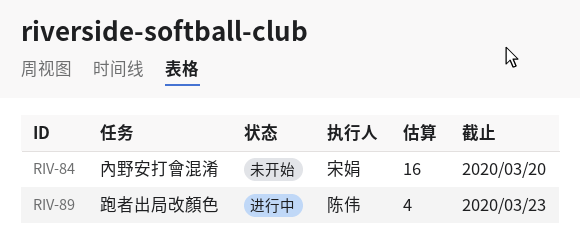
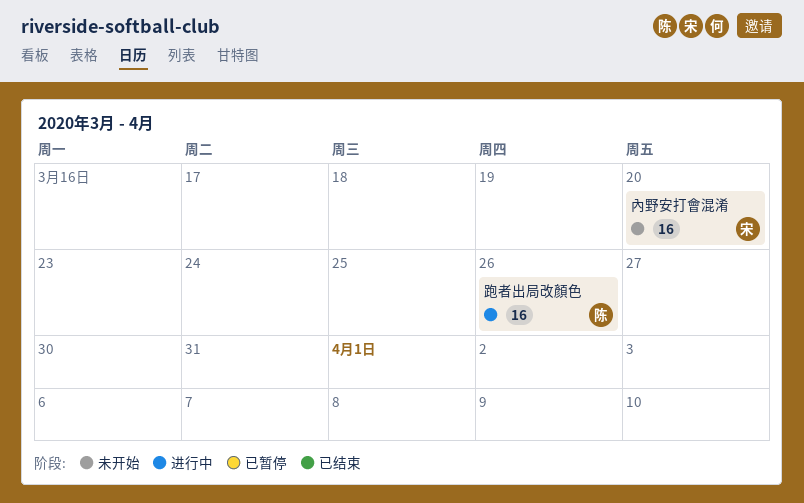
跑者出局改顏色, estimate: 4 -> 16
跑者出局改顏色, due: Mar 23 -> Mar 26

